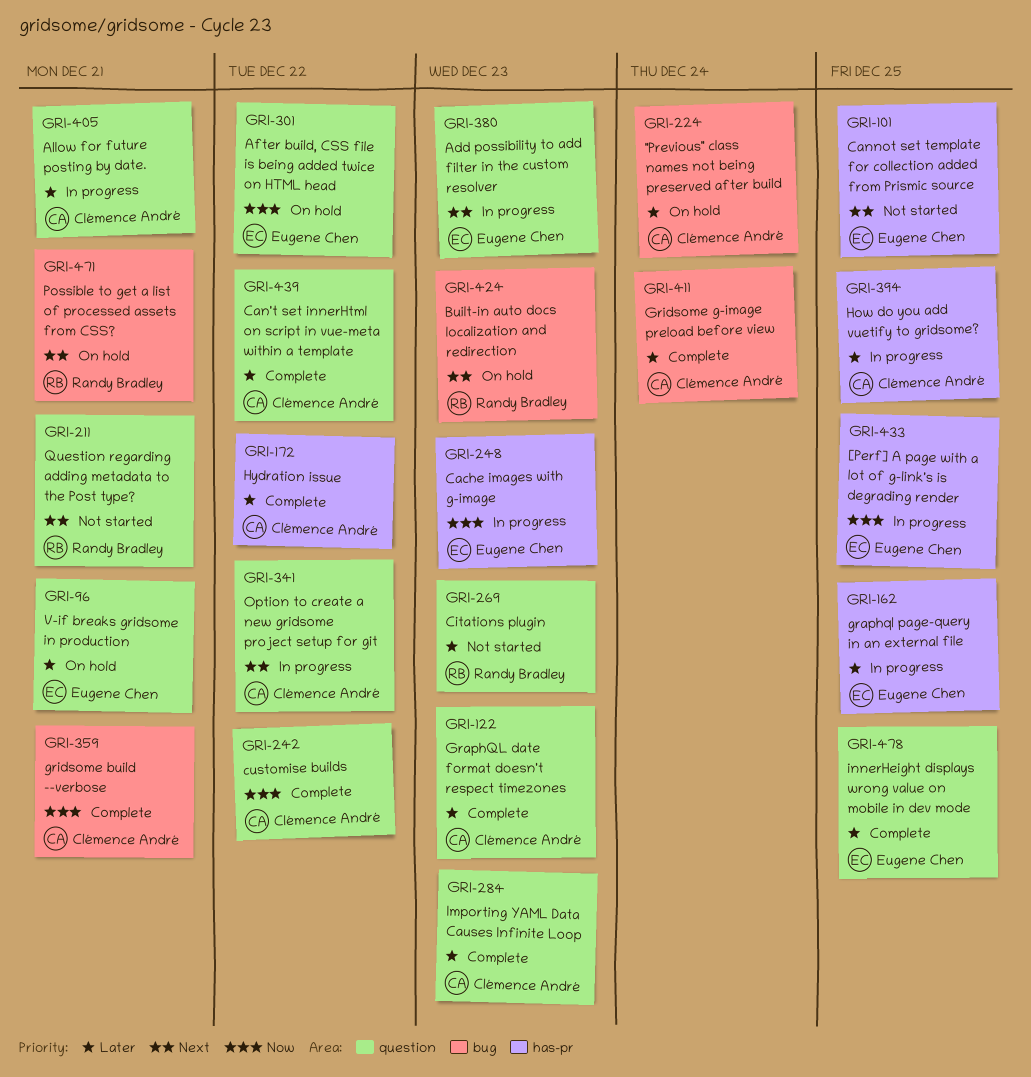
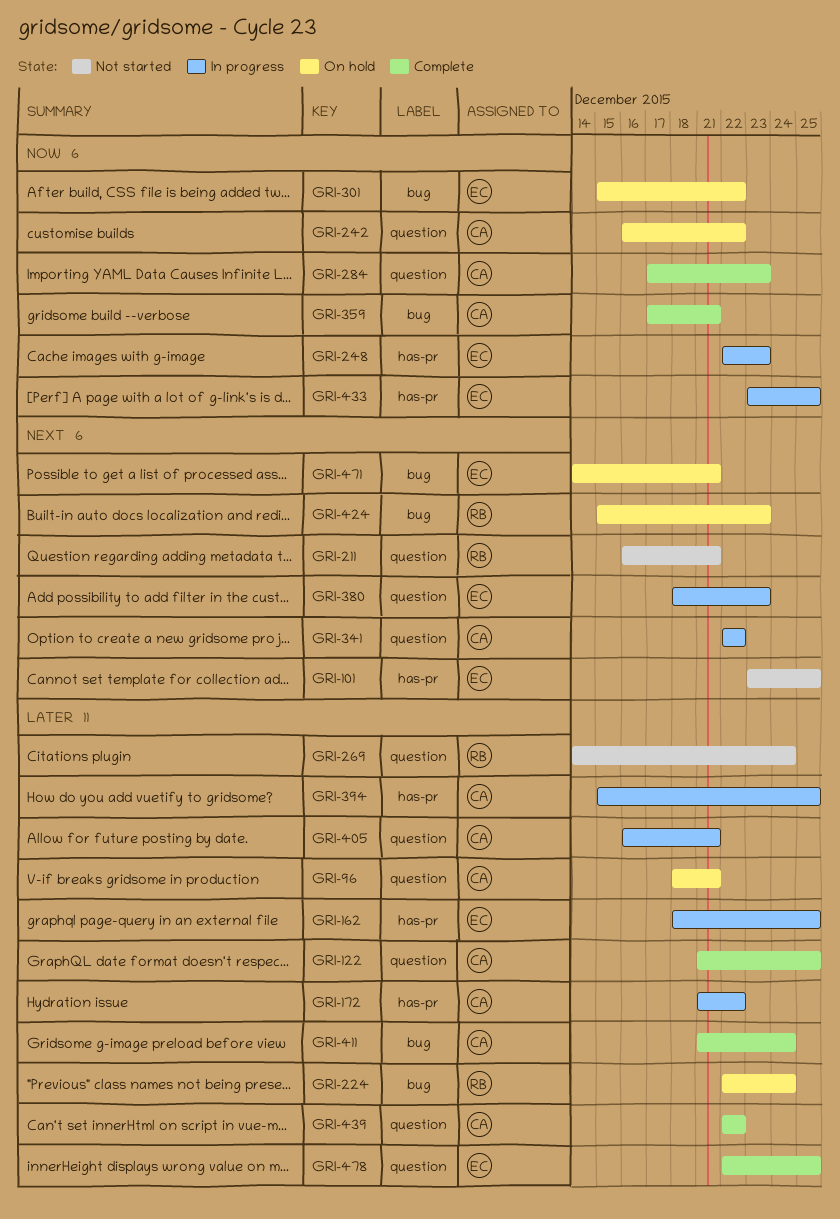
GRI-96, owner: Eugene Chen -> Clémence André
GRI-122, due: Dec 23 -> Dec 25
GRI-172, status: Complete -> In progress
GRI-224, owner: Clémence André -> Randy Bradley
GRI-242, status: Complete -> On hold
GRI-269, due: Dec 23 -> Dec 24
GRI-284, priority: Later -> Now
GRI-301, label: question -> bug
GRI-471, owner: Randy Bradley -> Eugene Chen

